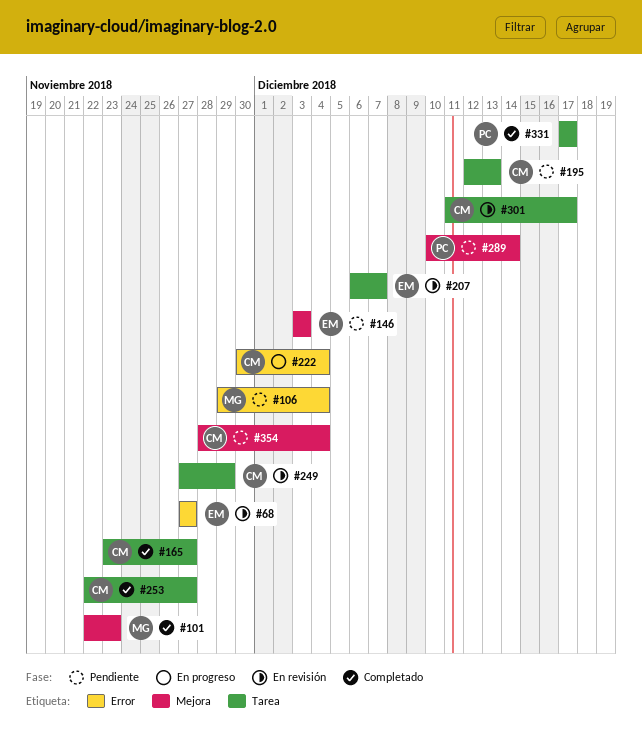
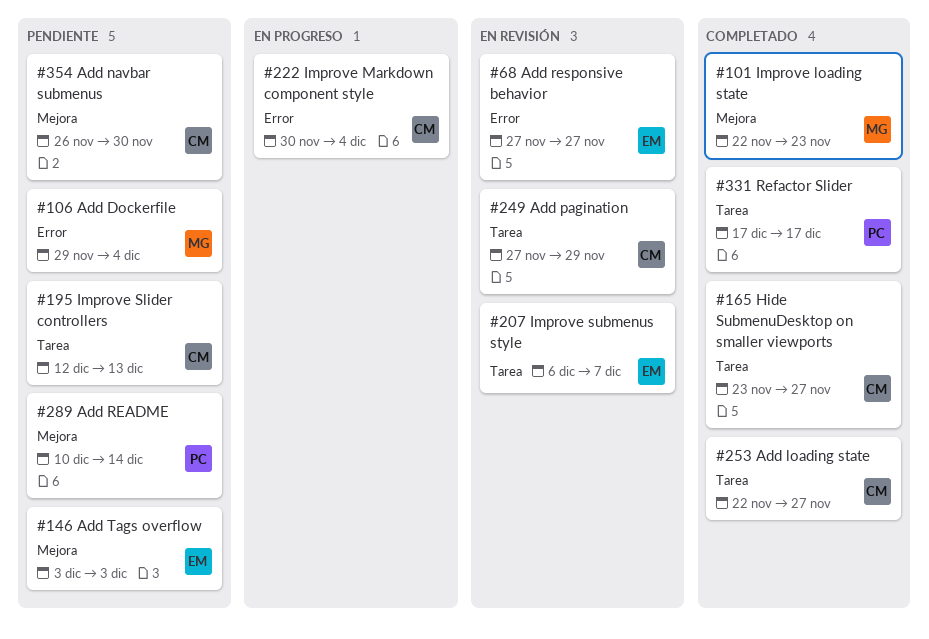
#301: present -> none
#354, start: Nov 28 -> Nov 26
#354, due: Dec 4 -> Nov 30

